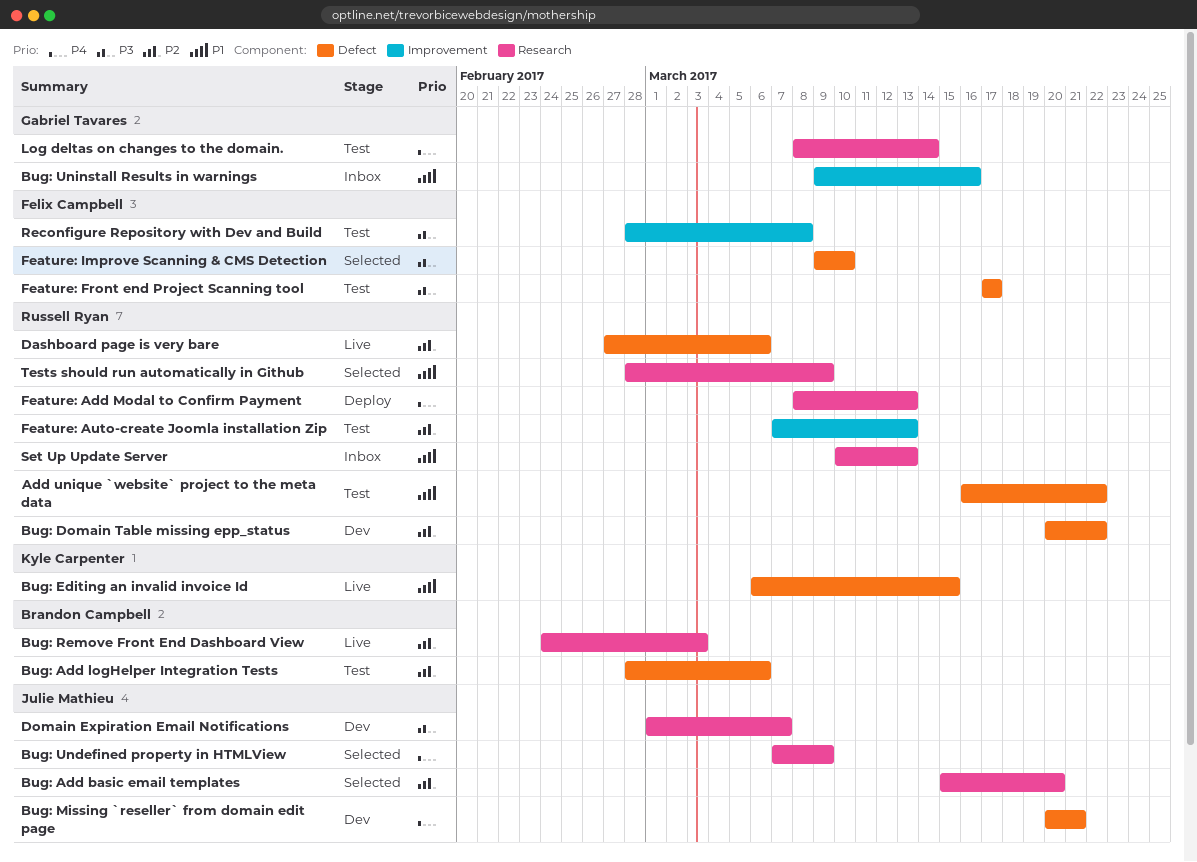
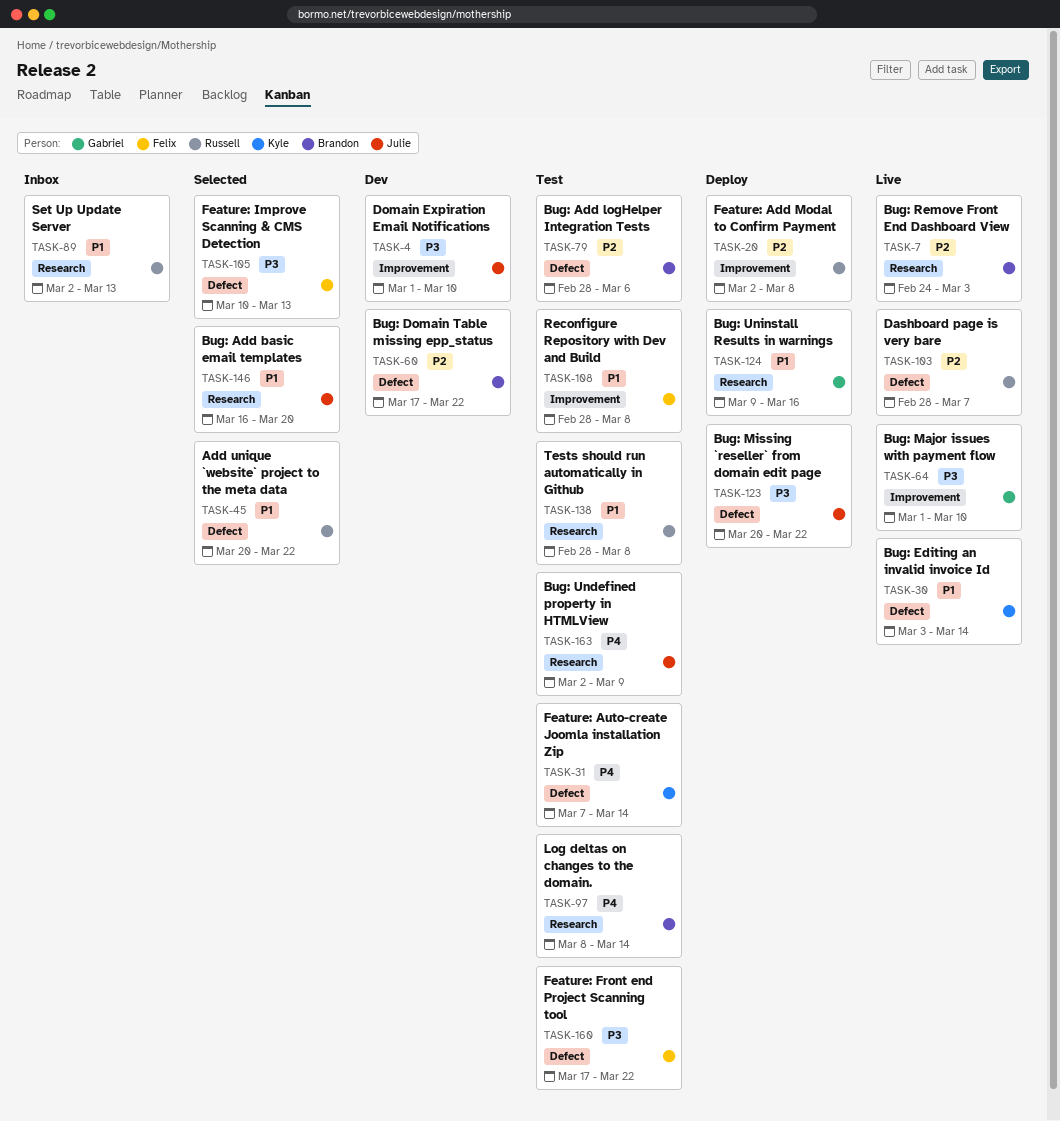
Add unique `website` project to the meta data, status: Test -> Selected
Add unique `website` project to the meta data, start: Mar 16 -> Mar 20
Bug: Add basic email templates, priority: P2 -> P1
Bug: Add basic email templates, start: Mar 15 -> Mar 16
Bug: Domain Table missing epp_status, owner: Russell Ryan -> Brandon Campbell
Bug: Domain Table missing epp_status, start: Mar 20 -> Mar 17
Bug: Editing an invalid invoice Id, start: Mar 6 -> Mar 3
Bug: Editing an invalid invoice Id, due: Mar 15 -> Mar 14
Bug: Major issues with payment flow: none -> present
Bug: Missing `reseller` from domain edit page, status: Dev -> Deploy
Bug: Missing `reseller` from domain edit page, priority: P4 -> P3
Bug: Missing `reseller` from domain edit page, due: Mar 21 -> Mar 22
Bug: Undefined property in HTMLView, status: Selected -> Test
Bug: Undefined property in HTMLView, start: Mar 7 -> Mar 2
Bug: Uninstall Results in warnings, status: Inbox -> Deploy
Bug: Uninstall Results in warnings, label: Improvement -> Research
Dashboard page is very bare, start: Feb 27 -> Feb 28
Dashboard page is very bare, due: Mar 6 -> Mar 7
Domain Expiration Email Notifications, label: Research -> Improvement
Domain Expiration Email Notifications, due: Mar 7 -> Mar 10
Feature: Add Modal to Confirm Payment, priority: P4 -> P2
Feature: Add Modal to Confirm Payment, label: Research -> Improvement
Feature: Add Modal to Confirm Payment, start: Mar 8 -> Mar 2
Feature: Add Modal to Confirm Payment, due: Mar 13 -> Mar 8
Feature: Auto-create Joomla installation Zip, owner: Russell Ryan -> Kyle Carpenter
Feature: Auto-create Joomla installation Zip, priority: P2 -> P4
Feature: Auto-create Joomla installation Zip, label: Improvement -> Defect
Feature: Auto-create Joomla installation Zip, due: Mar 13 -> Mar 14
Feature: Front end Project Scanning tool, due: Mar 17 -> Mar 22
Feature: Improve Scanning & CMS Detection, start: Mar 9 -> Mar 10
Feature: Improve Scanning & CMS Detection, due: Mar 10 -> Mar 13
Log deltas on changes to the domain., owner: Gabriel Tavares -> Brandon Campbell
Reconfigure Repository with Dev and Build, priority: P3 -> P1
Set Up Update Server, start: Mar 10 -> Mar 2
Tests should run automatically in Github, status: Selected -> Test
Tests should run automatically in Github, due: Mar 9 -> Mar 8

